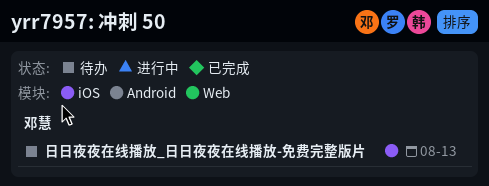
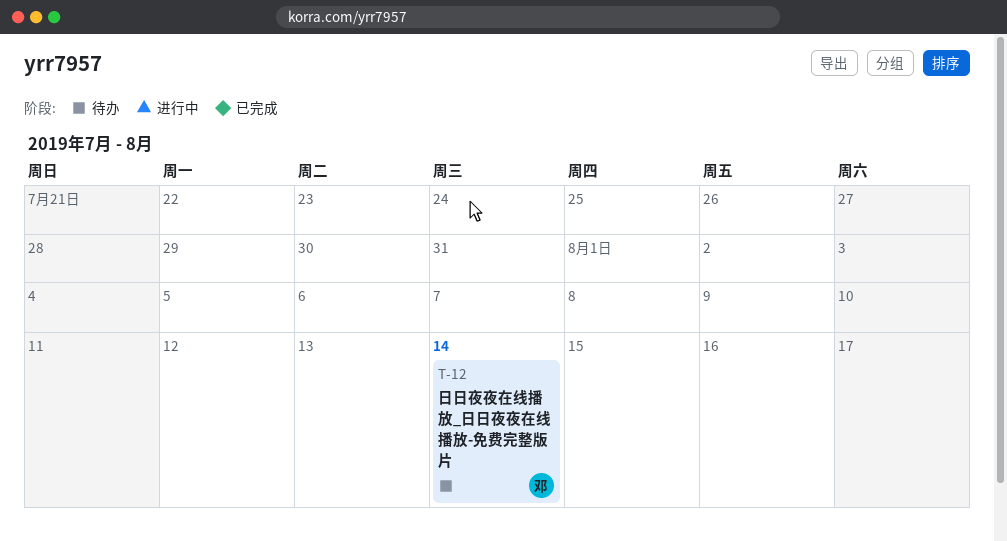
日日夜夜在线播放_日日夜夜在线播放-免费完整版片, due: Aug 13 -> Aug 14

